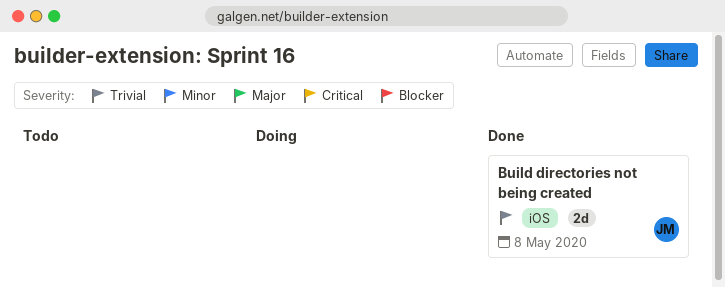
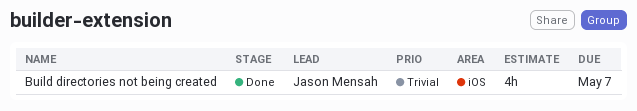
Build directories not being created, estimate: 2d -> 4h
Build directories not being created, due: May 8 -> May 7

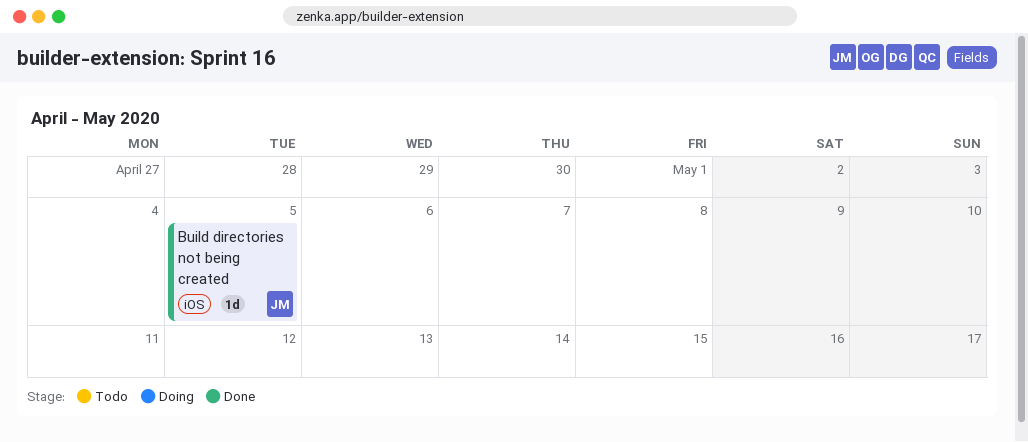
Build directories not being created, estimate: 4h -> 1d
Build directories not being created, due: May 7 -> May 5

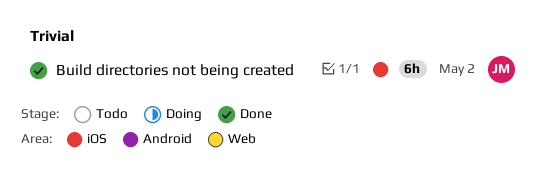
Build directories not being created, estimate: 1d -> 6h
Build directories not being created, due: May 5 -> May 2

